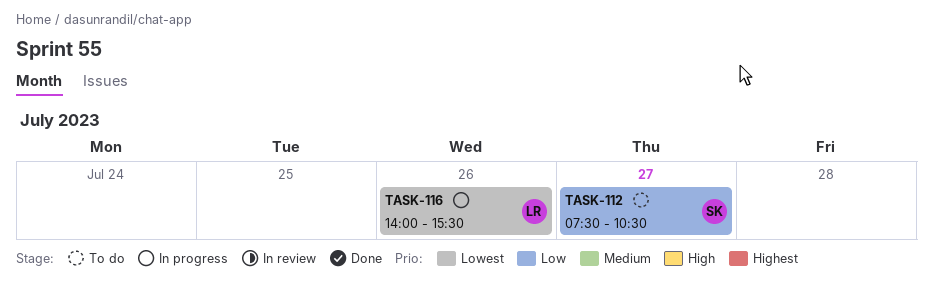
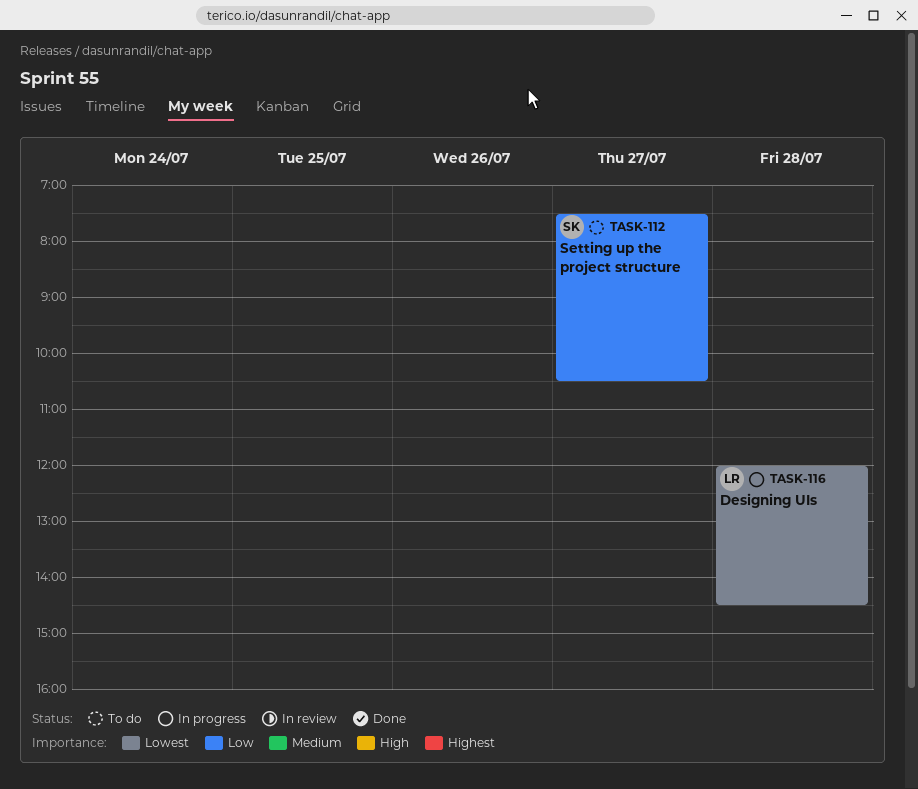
TASK-116, day: Jul 26 -> Jul 28
TASK-116, begins: 14:00 -> 12:00
TASK-116, ends: 15:30 -> 14:30

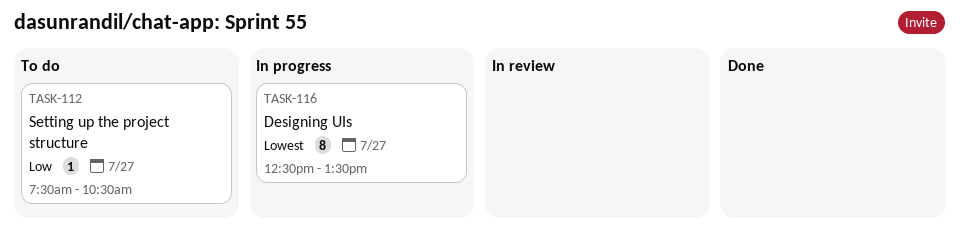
TASK-116, day: Jul 28 -> Jul 27
TASK-116, begins: 12:00 -> 12:30
TASK-116, ends: 14:30 -> 13:30

